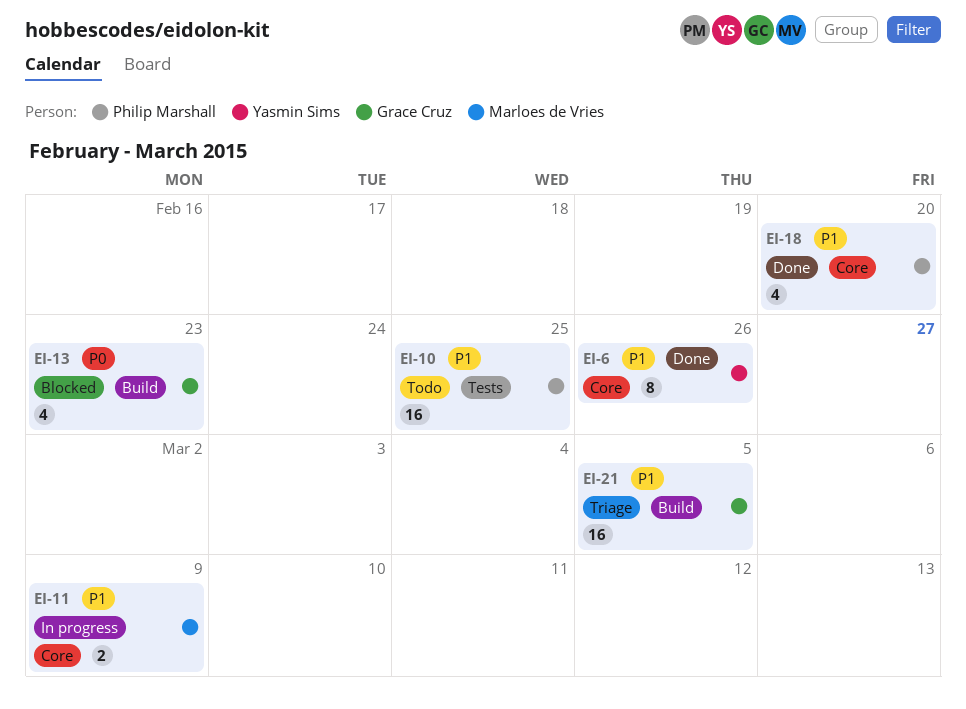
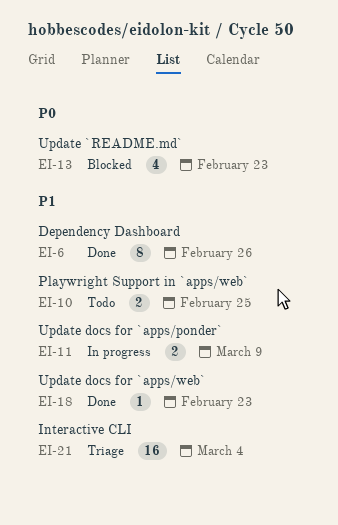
EI-10, estimate: 16 -> 2
EI-18, estimate: 4 -> 1
EI-18, due: Feb 20 -> Feb 23
EI-21, due: Mar 5 -> Mar 4

